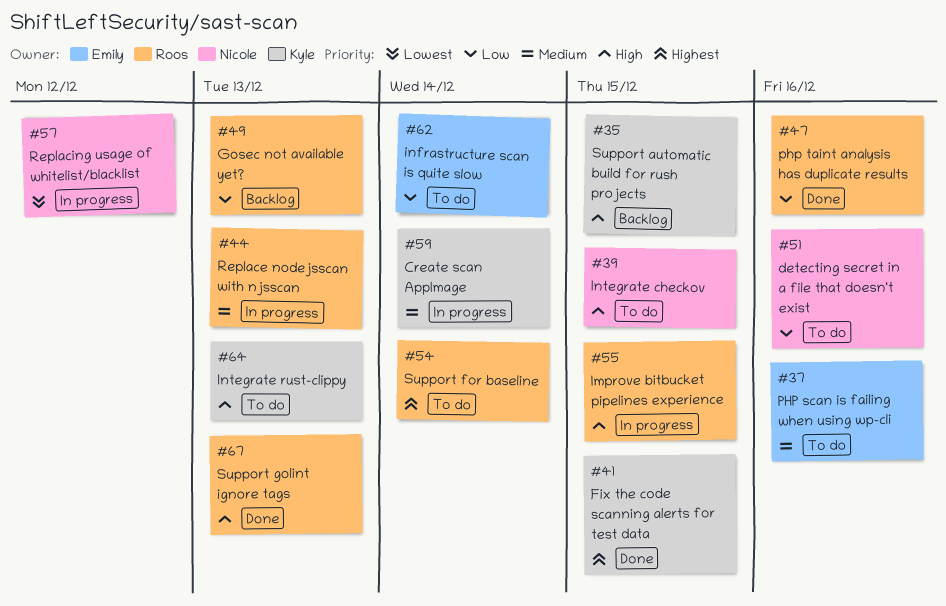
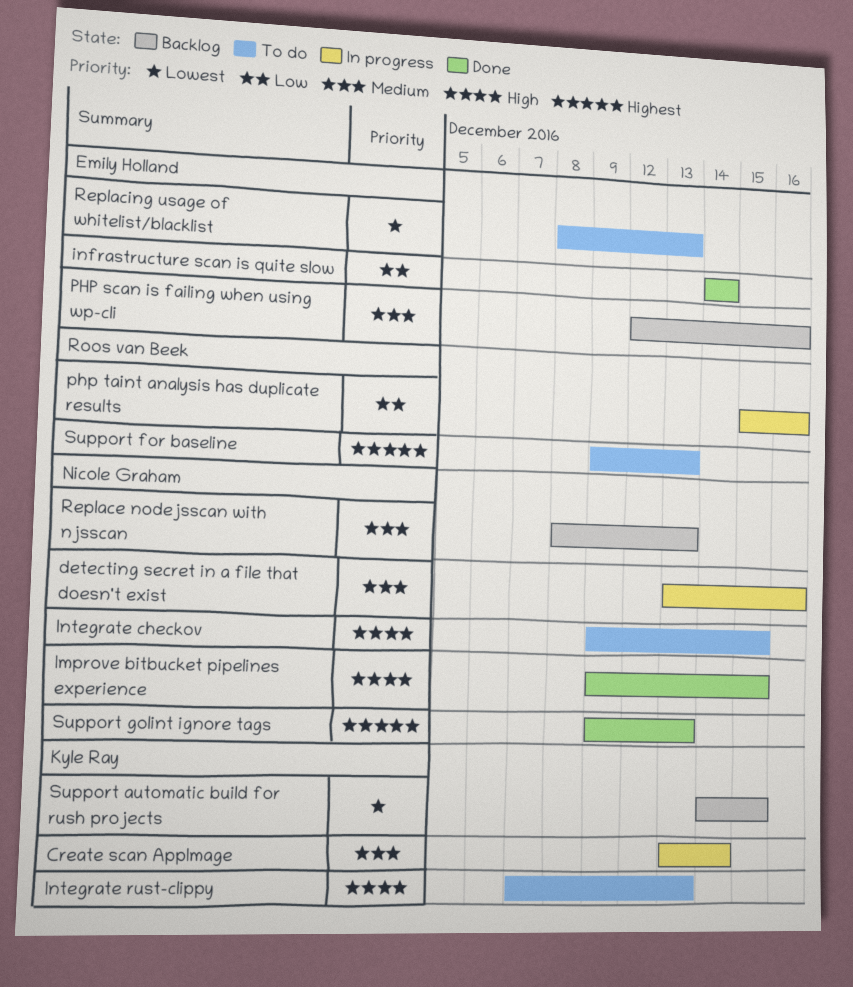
detecting secret in a file that doesn't exist, status: To do -> In progress
detecting secret in a file that doesn't exist, priority: Low -> Medium
Fix the code scanning alerts for test data: present -> none
Gosec not available yet?: present -> none
Improve bitbucket pipelines experience, status: In progress -> Done
Improve bitbucket pipelines experience, owner: Roos van Beek -> Nicole Graham
infrastructure scan is quite slow, status: To do -> Done
PHP scan is failing when using wp-cli, status: To do -> Backlog
php taint analysis has duplicate results, status: Done -> In progress
Replace nodejsscan with njsscan, status: In progress -> Backlog
Replace nodejsscan with njsscan, owner: Roos van Beek -> Nicole Graham
Replacing usage of whitelist/blacklist, status: In progress -> To do
Replacing usage of whitelist/blacklist, owner: Nicole Graham -> Emily Holland
Replacing usage of whitelist/blacklist, due: Dec 12 -> Dec 13
Support automatic build for rush projects, priority: High -> Lowest
Support for baseline, due: Dec 14 -> Dec 13
Support golint ignore tags, owner: Roos van Beek -> Nicole Graham
Support golint ignore tags, priority: High -> Highest

